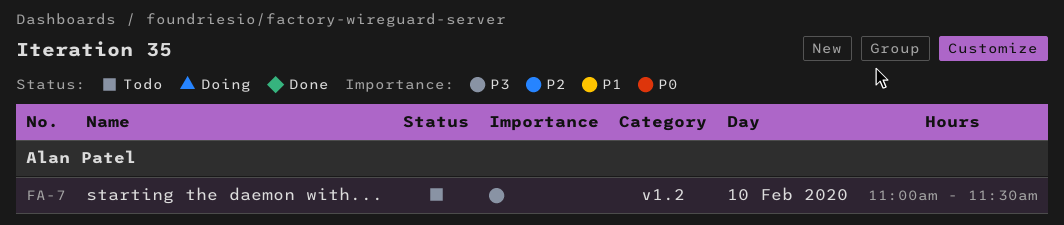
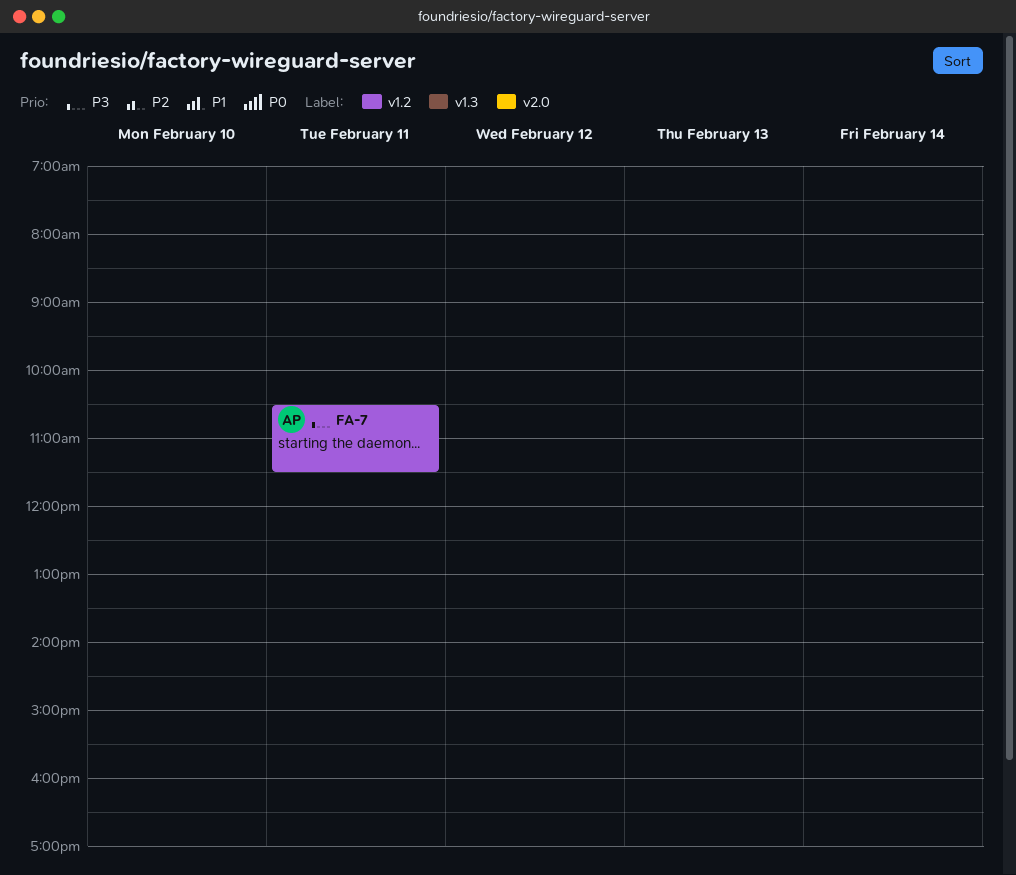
FA-7, day: Feb 10 -> Feb 11
FA-7, begins: 11:00 -> 10:30

